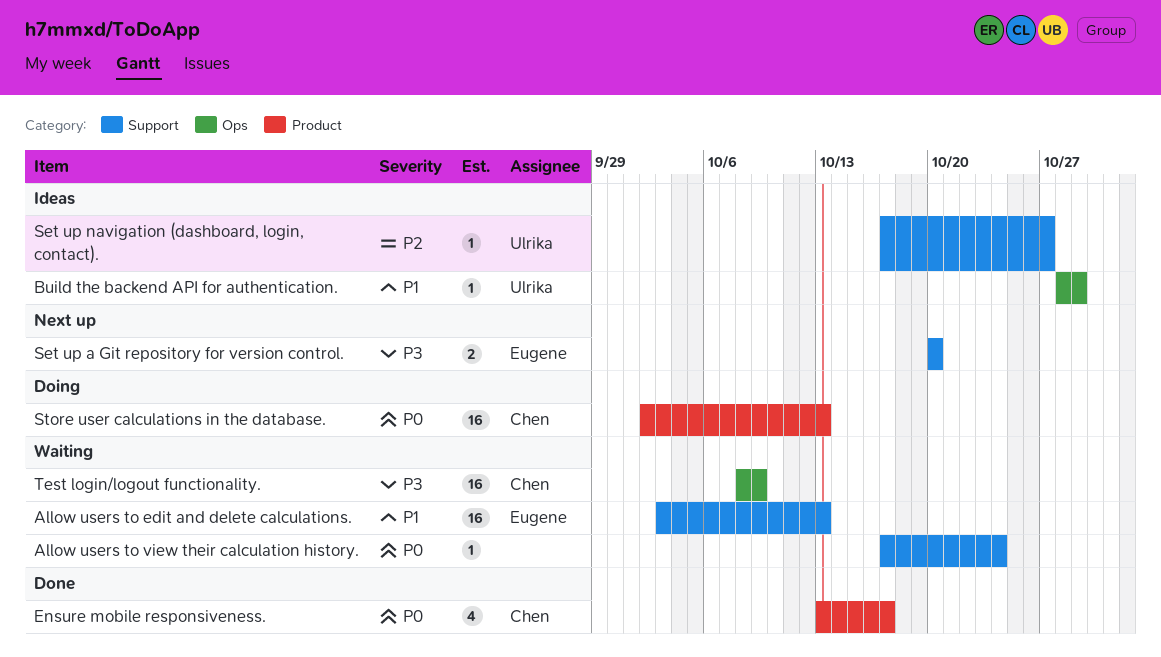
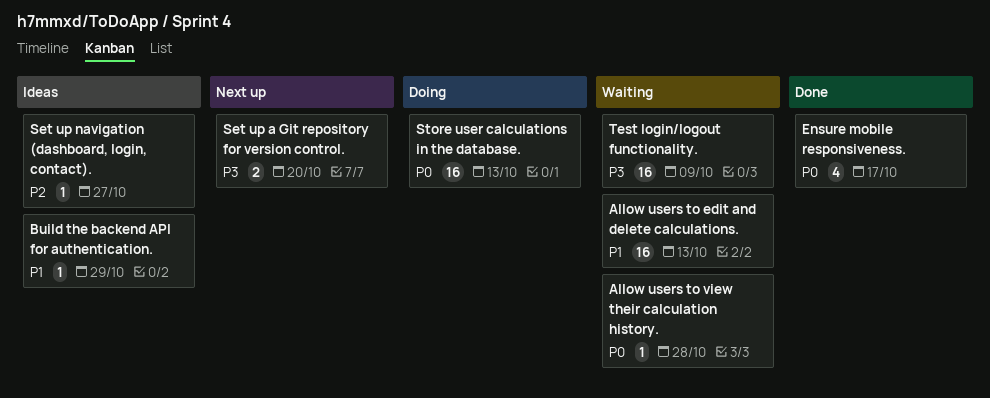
Allow users to view their calculation history., due: Oct 24 -> Oct 28

